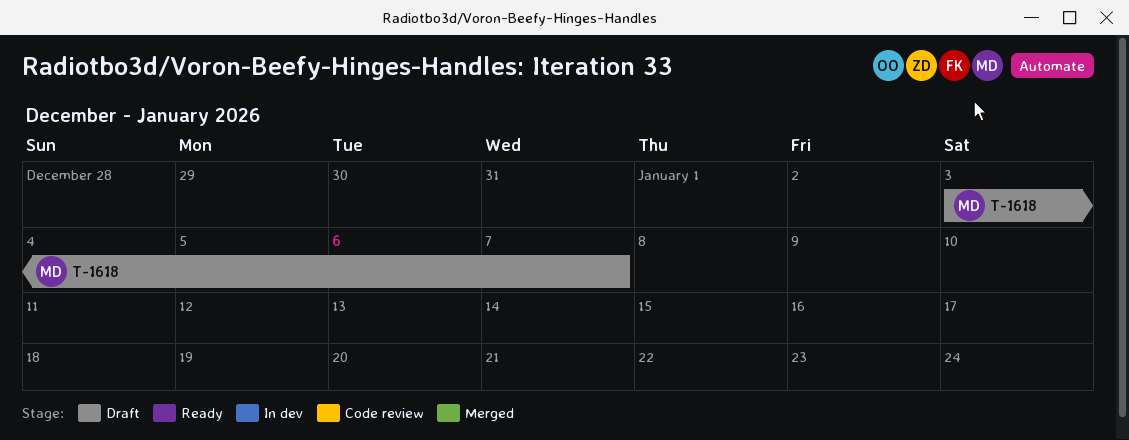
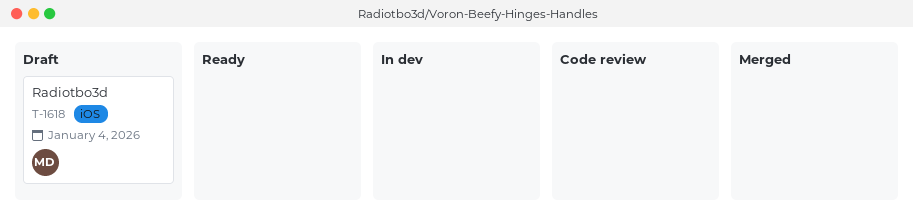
T-1618, due: Jan 7 -> Jan 4

